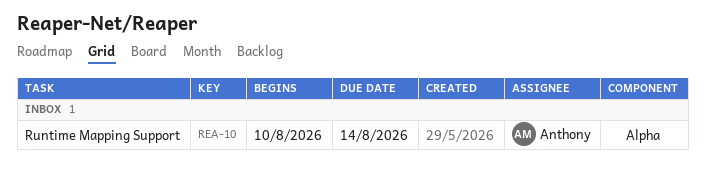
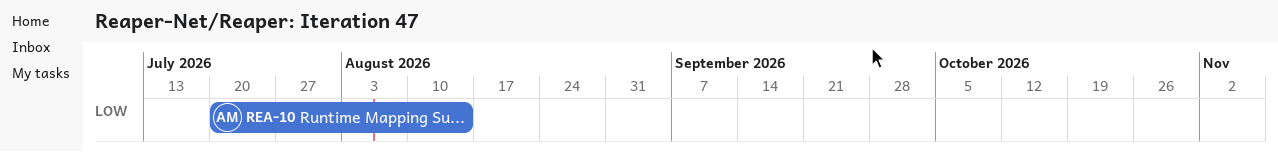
REA-10, start: Aug 10 -> Jul 20

